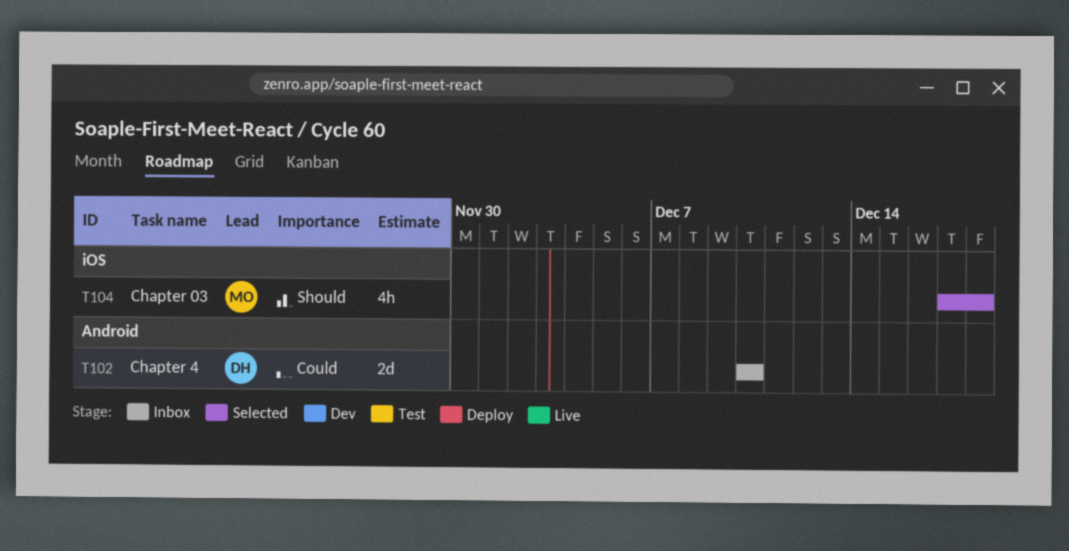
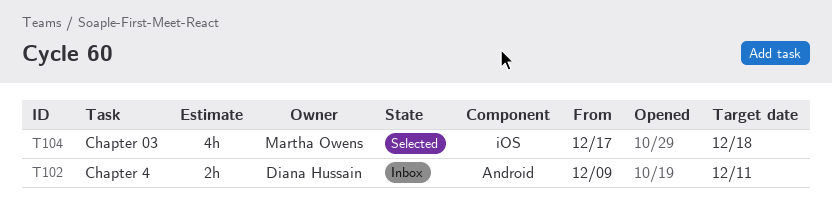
T102, estimate: 2d -> 2h
T102, start: Dec 10 -> Dec 9
T102, due: Dec 10 -> Dec 11

